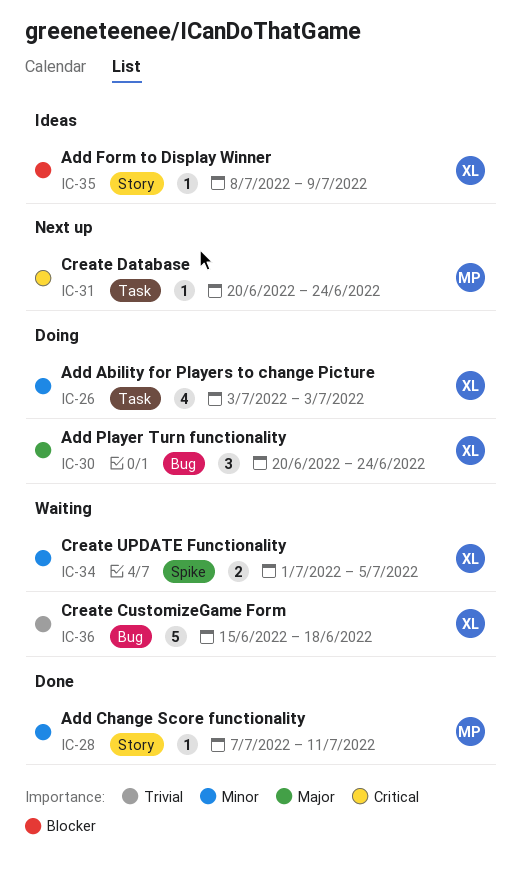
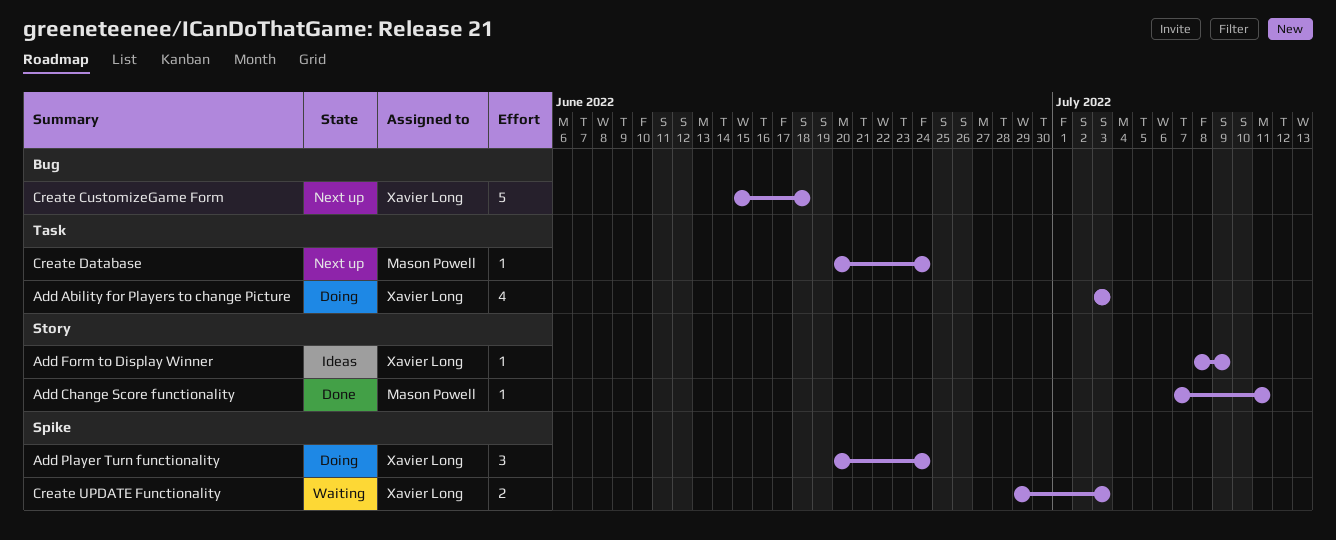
Add Player Turn functionality, label: Bug -> Spike
Create CustomizeGame Form, status: Waiting -> Next up
Create UPDATE Functionality, start: Jul 1 -> Jun 29
Create UPDATE Functionality, due: Jul 5 -> Jul 3

